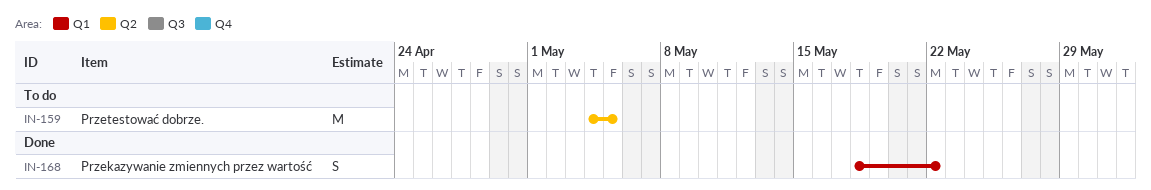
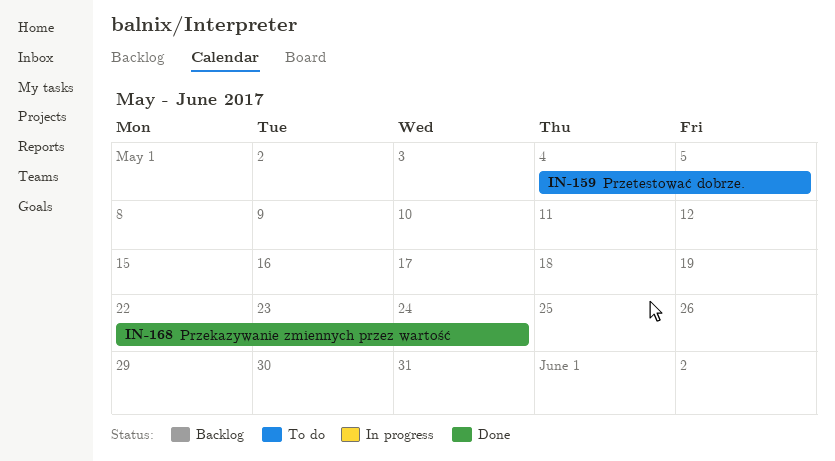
IN-168, start: May 18 -> May 22
IN-168, due: May 22 -> May 24

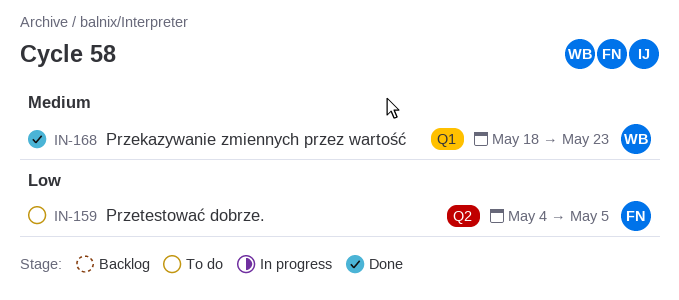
IN-168, start: May 22 -> May 18
IN-168, due: May 24 -> May 23

